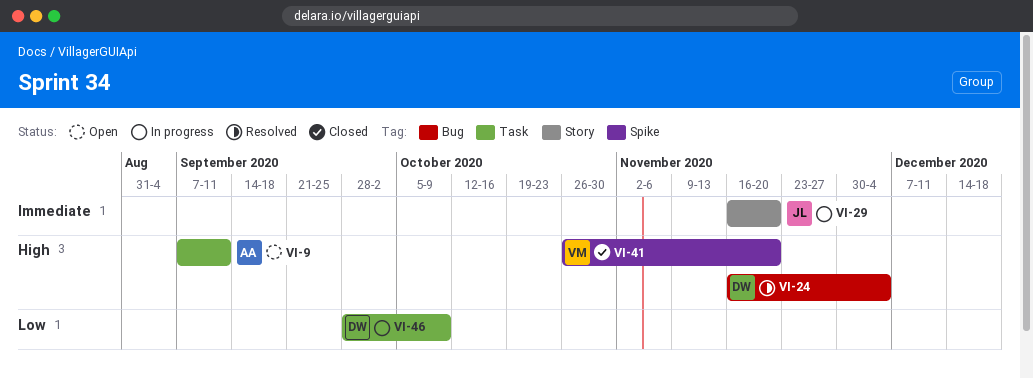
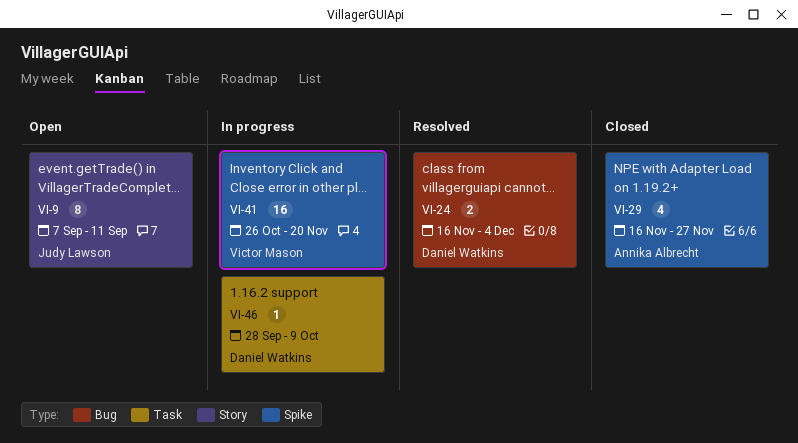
VI-9, owner: Annika Albrecht -> Judy Lawson
VI-9, label: Task -> Story
VI-29, status: In progress -> Closed
VI-29, owner: Judy Lawson -> Annika Albrecht
VI-29, label: Story -> Spike
VI-29, due: Nov 20 -> Nov 27
VI-41, status: Closed -> In progress

